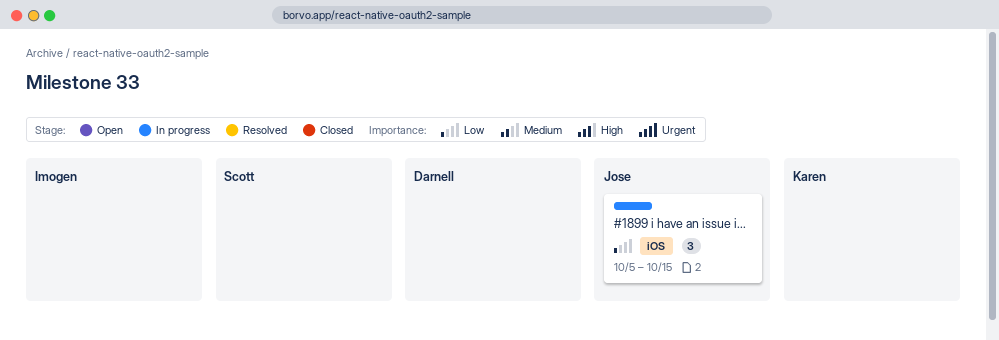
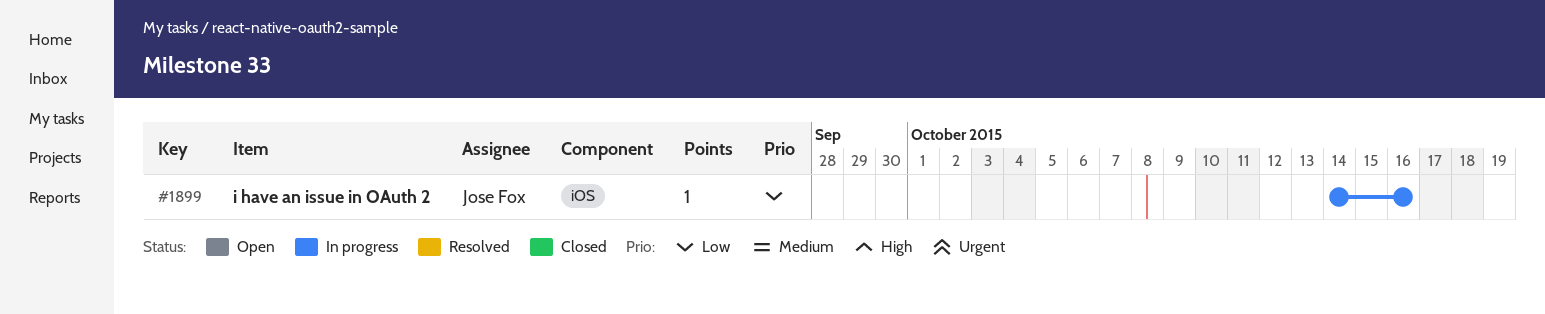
#1899, estimate: 3 -> 1
#1899, start: Oct 5 -> Oct 14
#1899, due: Oct 15 -> Oct 16

